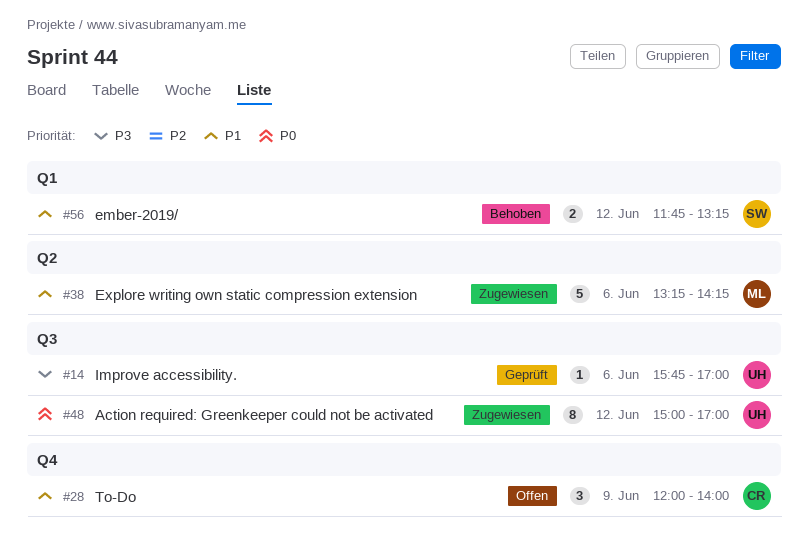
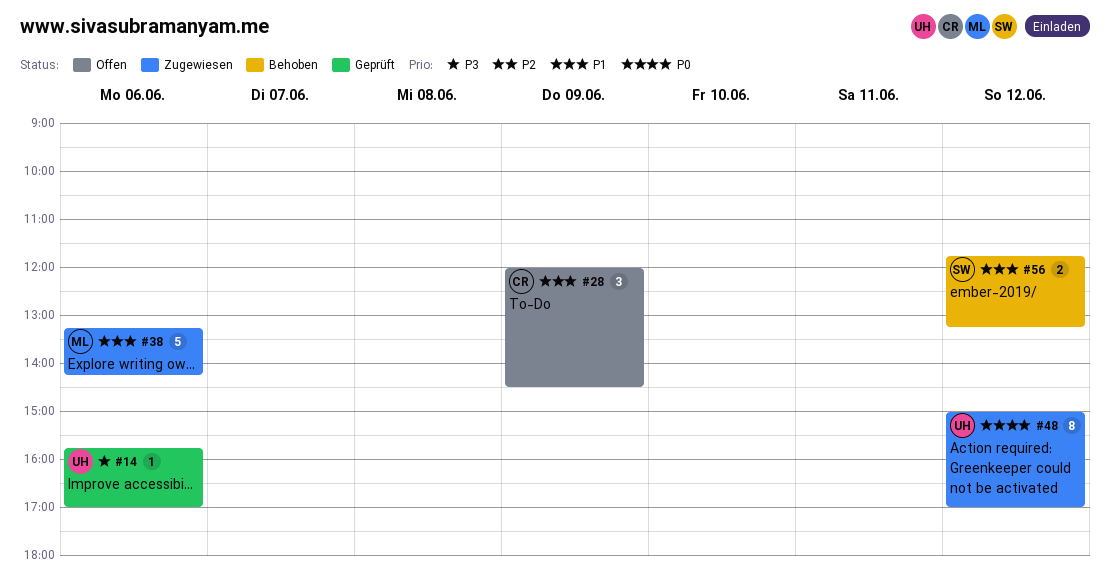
#28, ends: 14:00 -> 14:30

